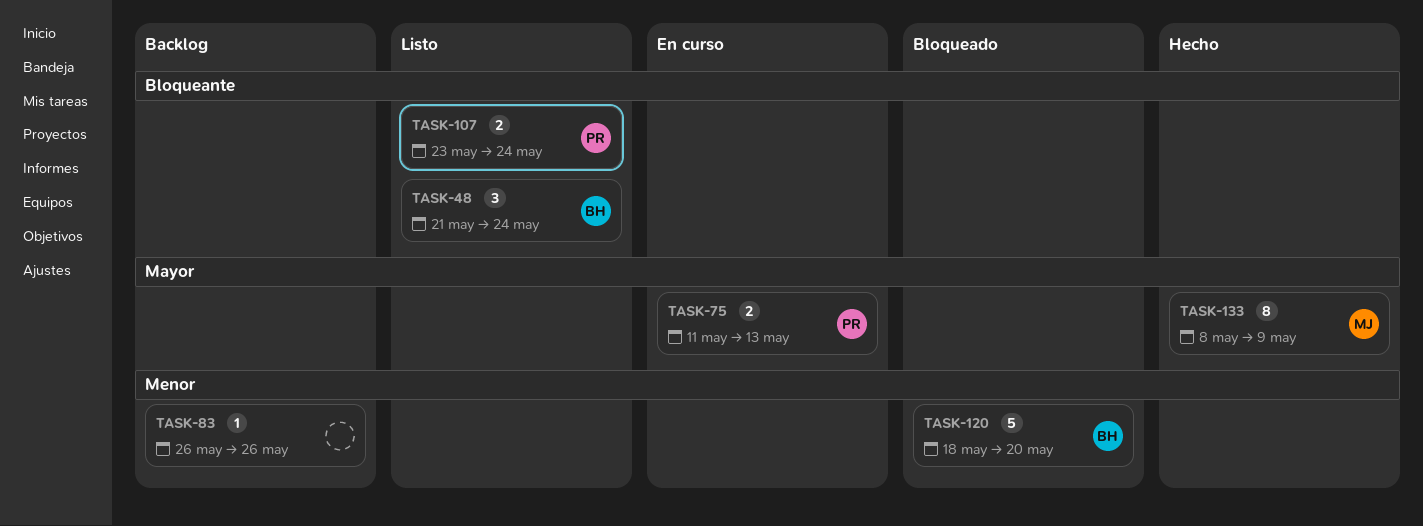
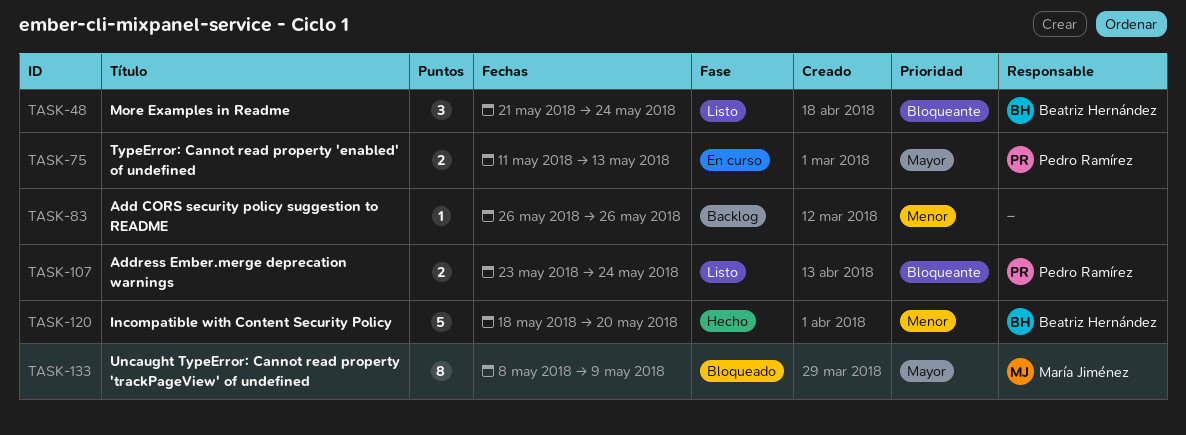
TASK-120, status: Bloqueado -> Hecho
TASK-133, status: Hecho -> Bloqueado

